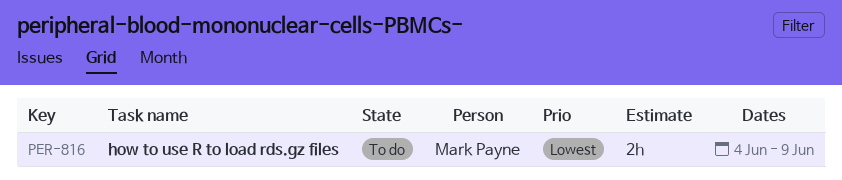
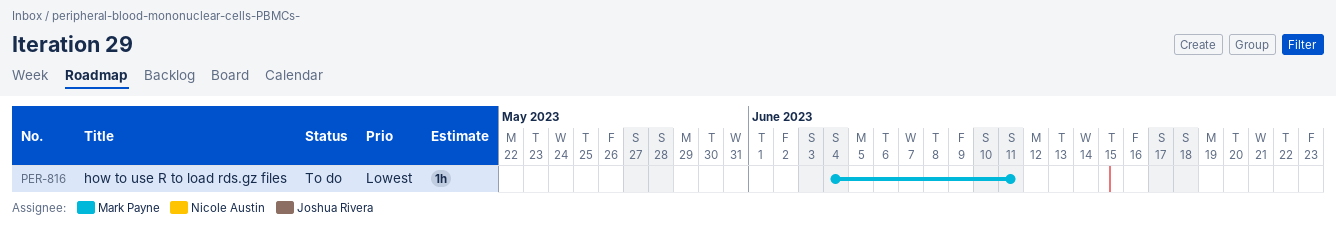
PER-816, estimate: 2h -> 1h
PER-816, due: Jun 9 -> Jun 11

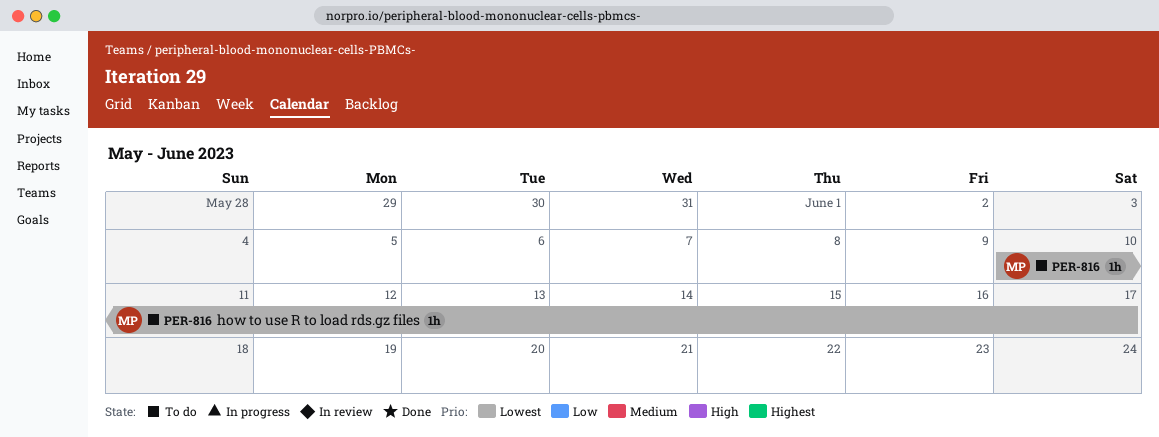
PER-816, start: Jun 4 -> Jun 10
PER-816, due: Jun 11 -> Jun 17

